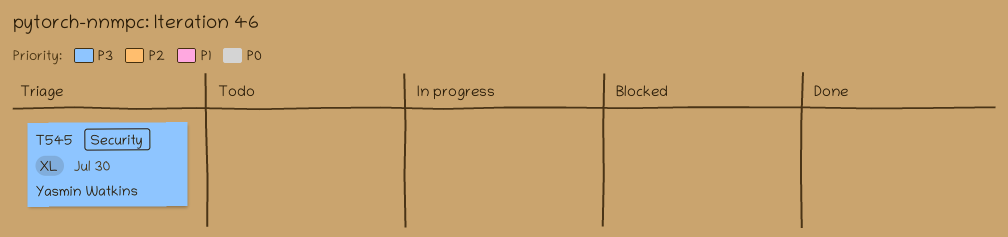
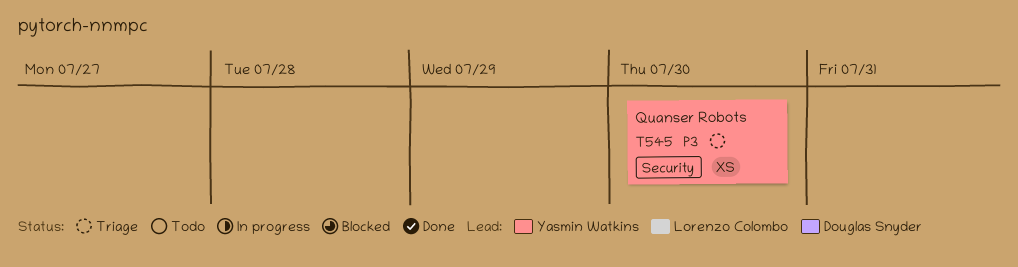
T545, estimate: XL -> XS

